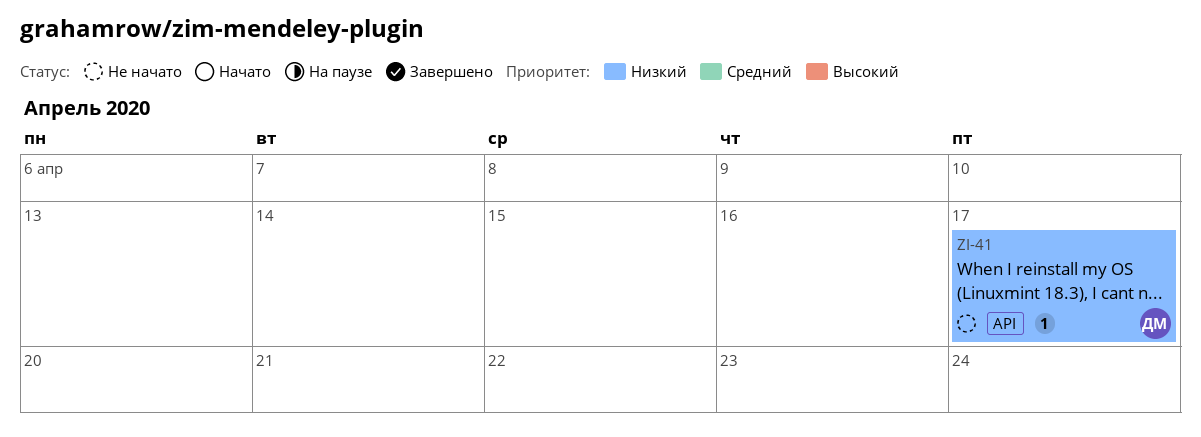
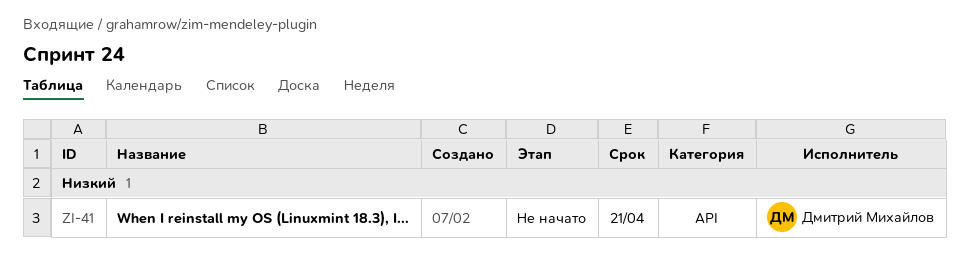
ZI-41, due: Apr 17 -> Apr 21

